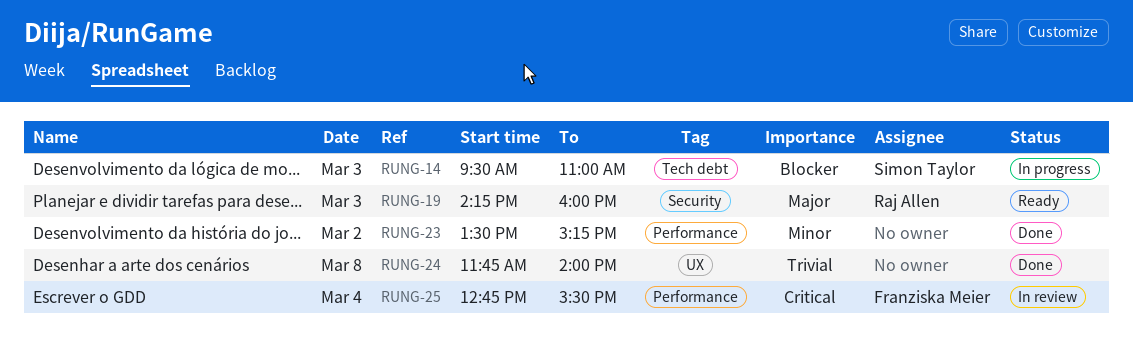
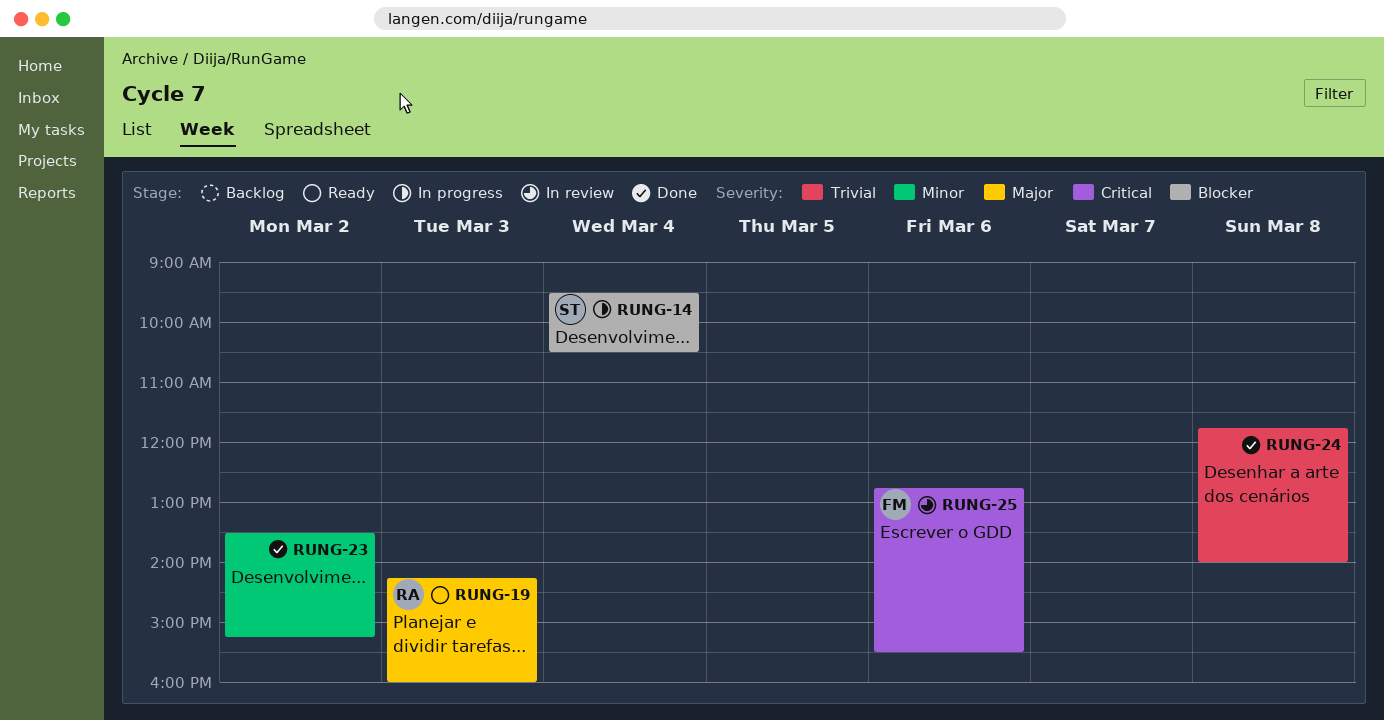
RUNG-14, day: Mar 3 -> Mar 4
RUNG-14, ends: 11:00 -> 10:30
RUNG-25, day: Mar 4 -> Mar 6

